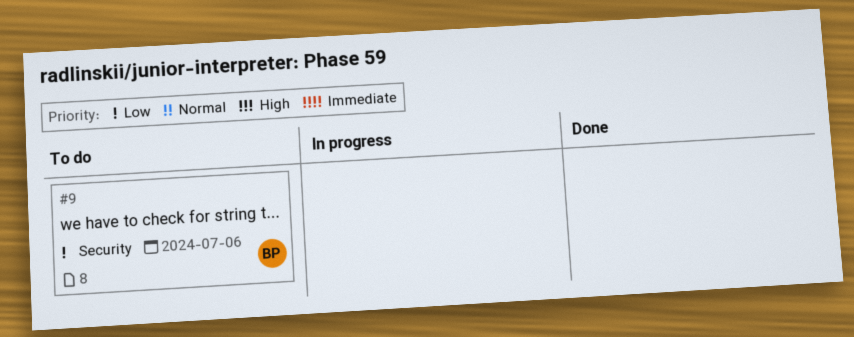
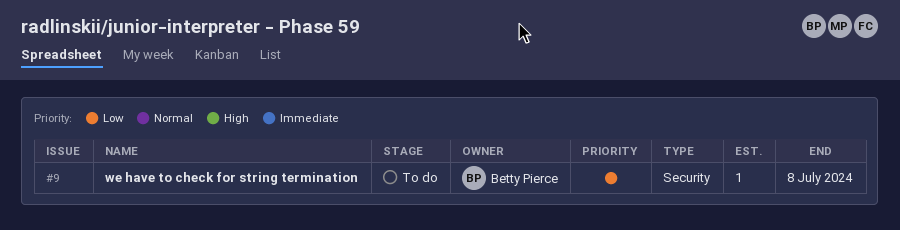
#9, due: Jul 6 -> Jul 8

